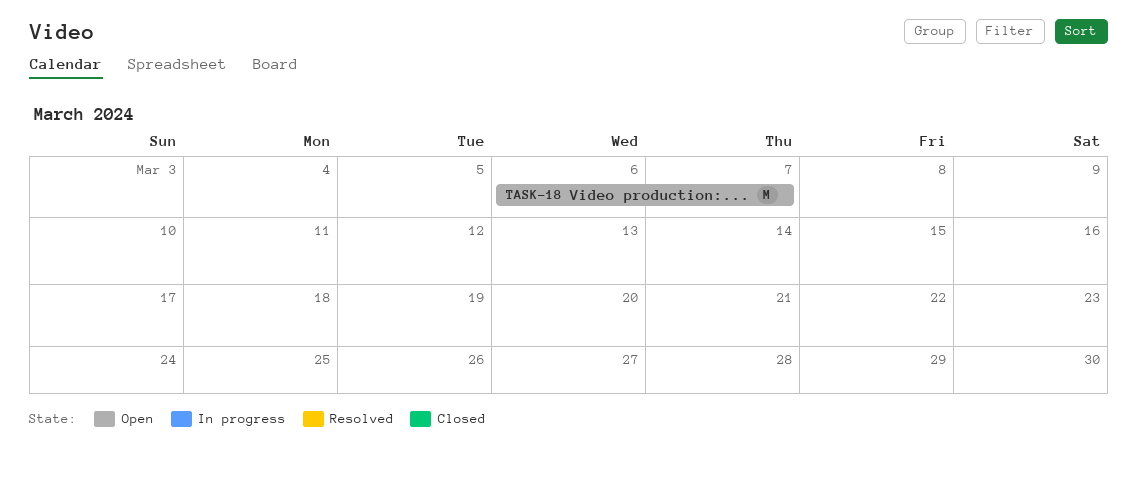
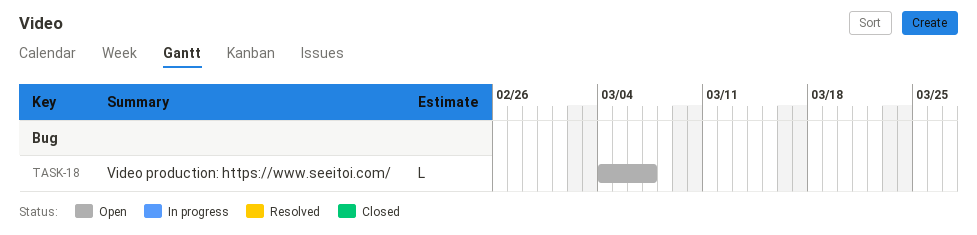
TASK-18, estimate: M -> L
TASK-18, start: Mar 6 -> Mar 4

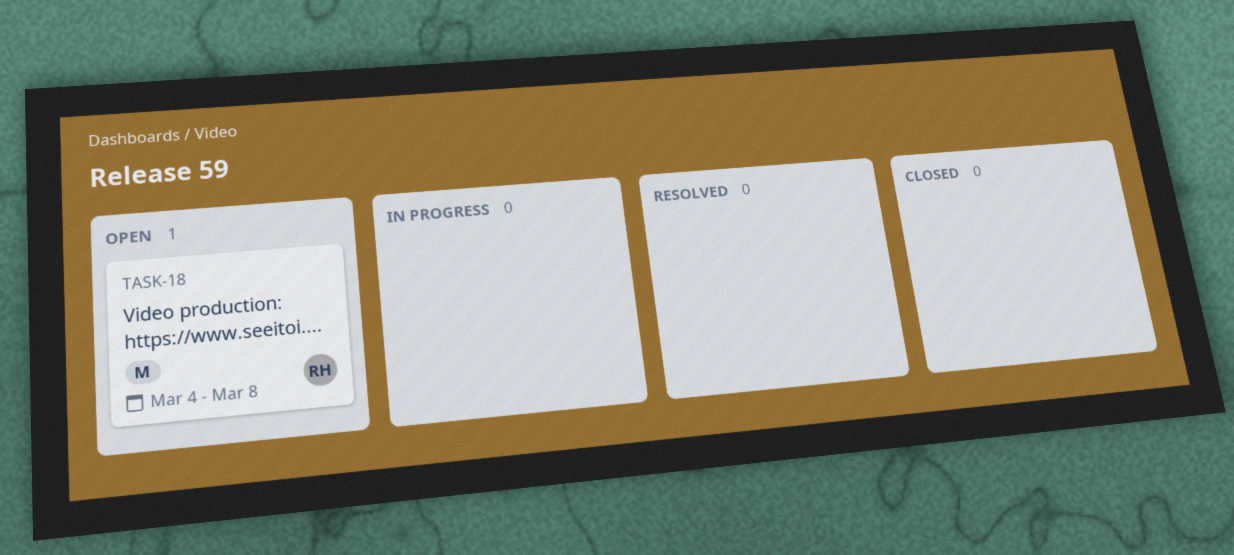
TASK-18, estimate: L -> M
TASK-18, due: Mar 7 -> Mar 8

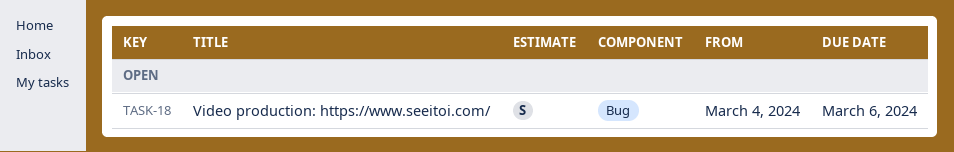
TASK-18, estimate: M -> S
TASK-18, due: Mar 8 -> Mar 6

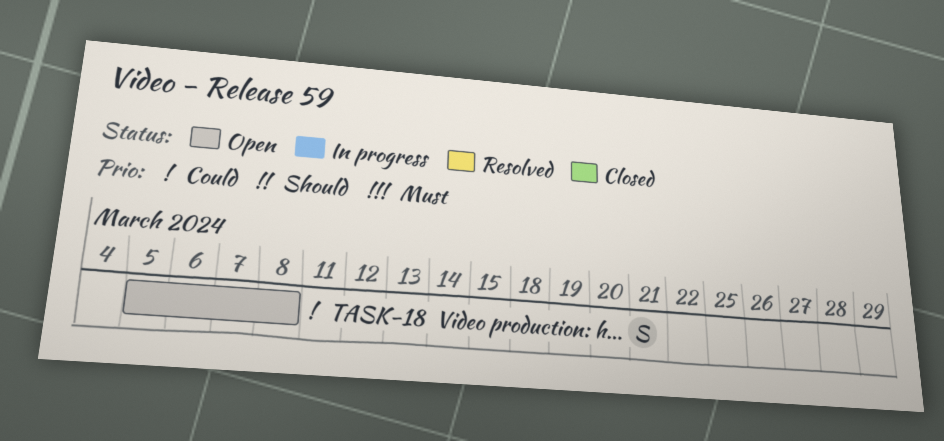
TASK-18, start: Mar 4 -> Mar 5
TASK-18, due: Mar 6 -> Mar 8

